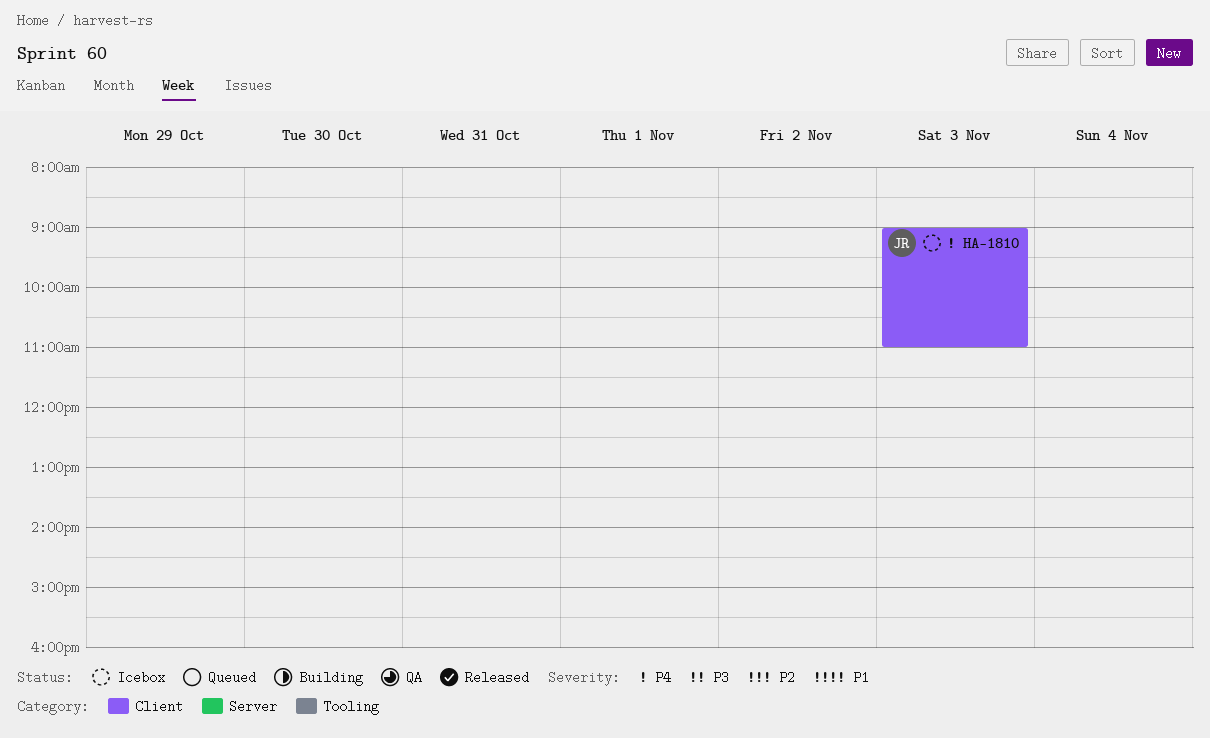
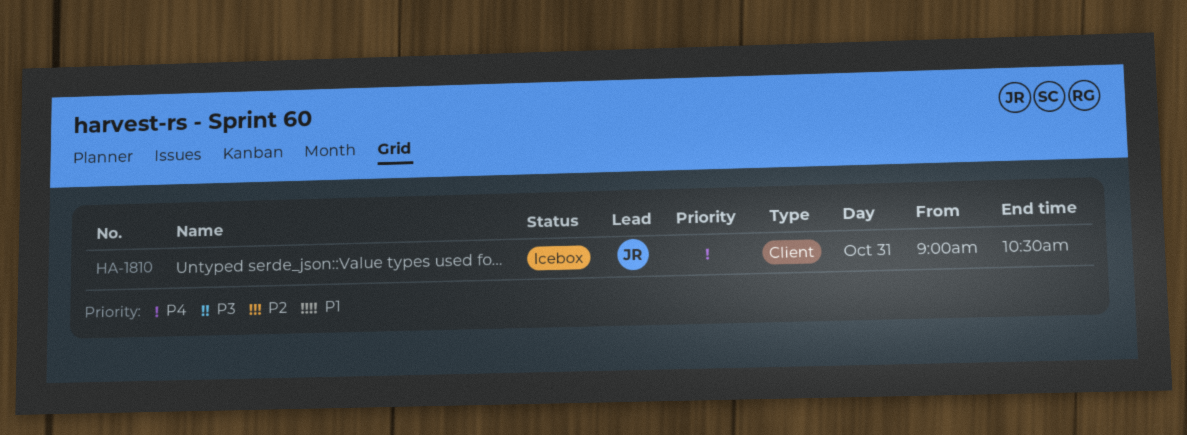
HA-1810, day: Nov 3 -> Oct 31
HA-1810, ends: 11:00 -> 10:30

